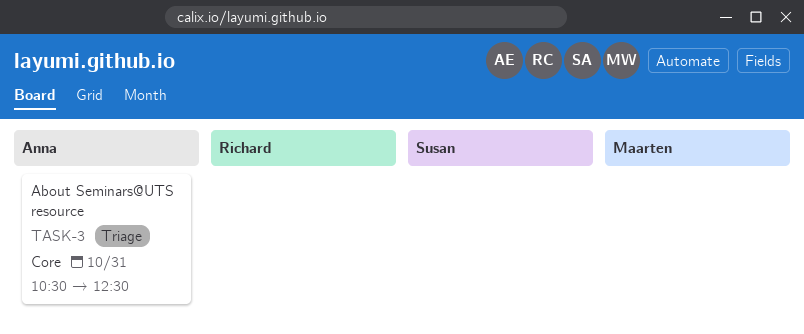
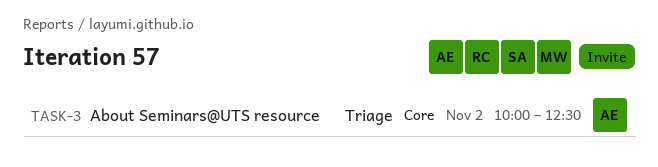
TASK-3, day: Oct 31 -> Nov 2
TASK-3, begins: 10:30 -> 10:00

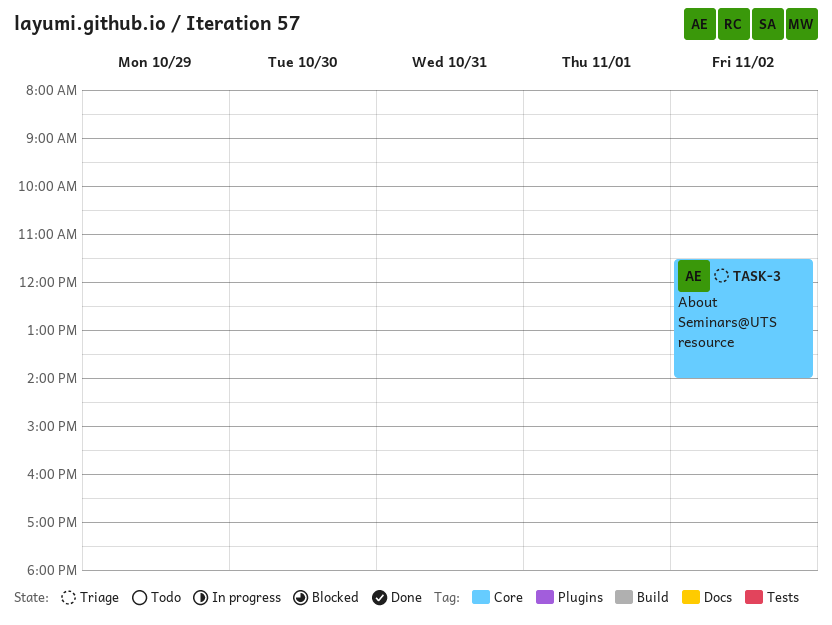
TASK-3, begins: 10:00 -> 11:30
TASK-3, ends: 12:30 -> 14:00

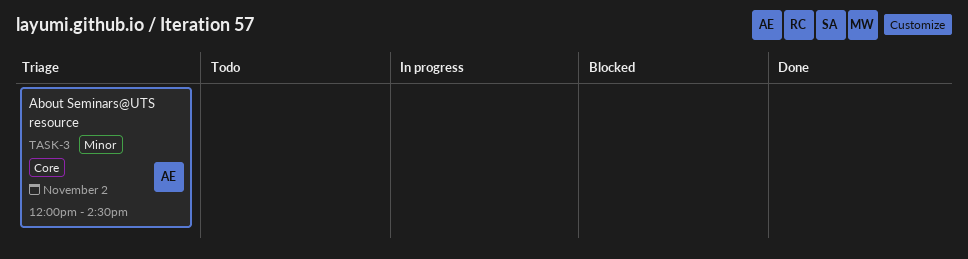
TASK-3, begins: 11:30 -> 12:00
TASK-3, ends: 14:00 -> 14:30

